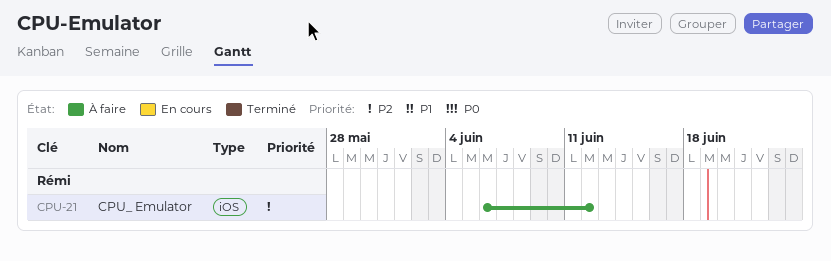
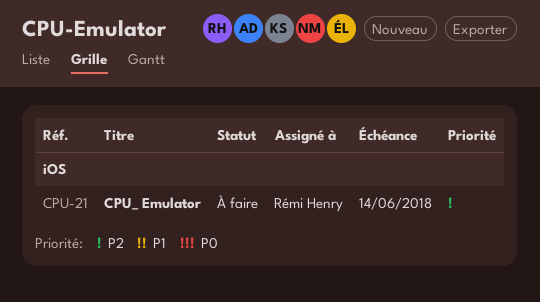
CPU-21, due: Jun 12 -> Jun 14

